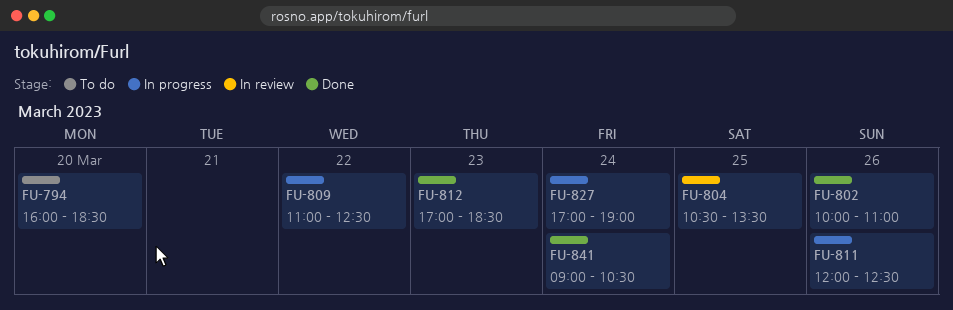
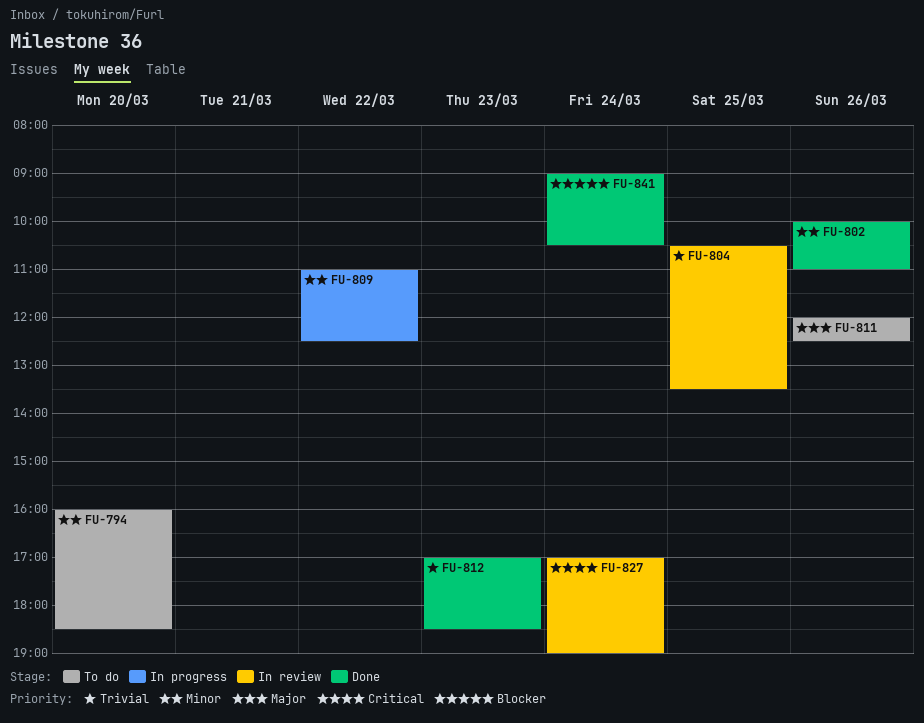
FU-811, status: In progress -> To do
FU-827, status: In progress -> In review

